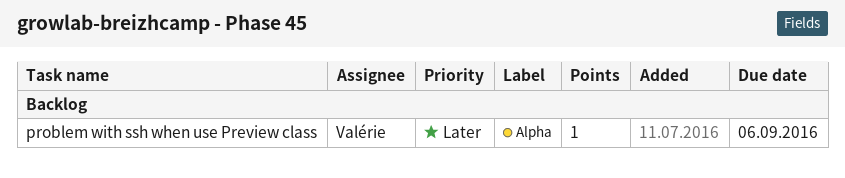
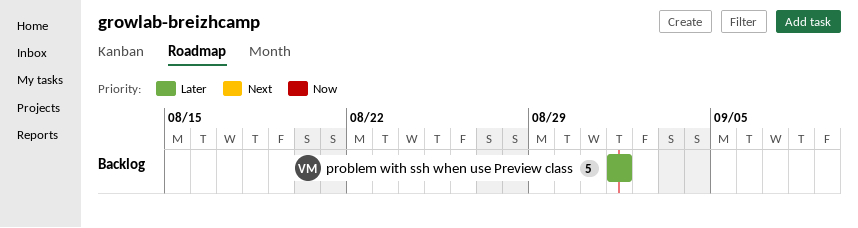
problem with ssh when use Preview class, estimate: 1 -> 5
problem with ssh when use Preview class, due: Sep 6 -> Sep 1

